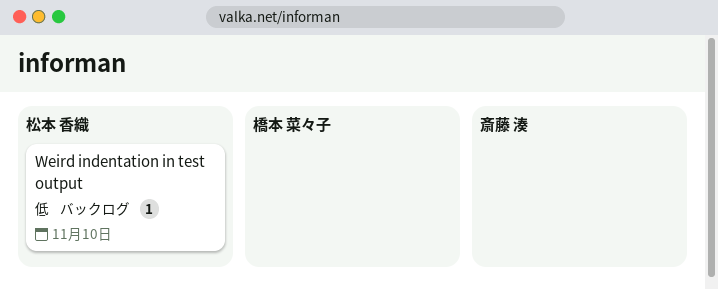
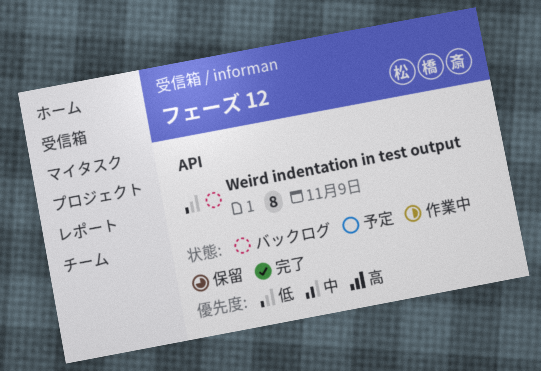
Weird indentation in test output, estimate: 1 -> 8
Weird indentation in test output, due: Nov 10 -> Nov 9

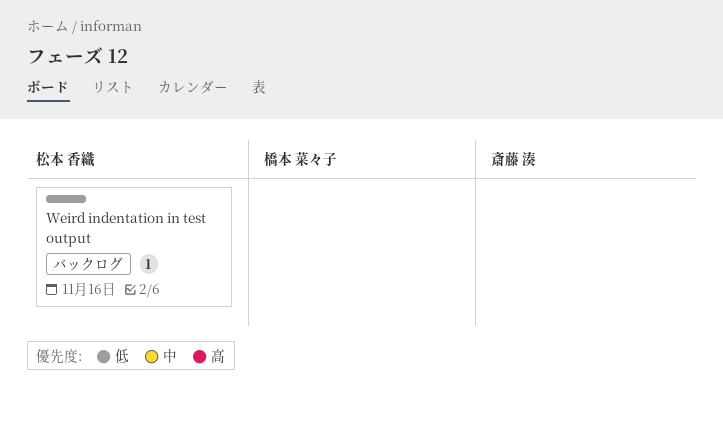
Weird indentation in test output, estimate: 8 -> 1
Weird indentation in test output, due: Nov 9 -> Nov 16

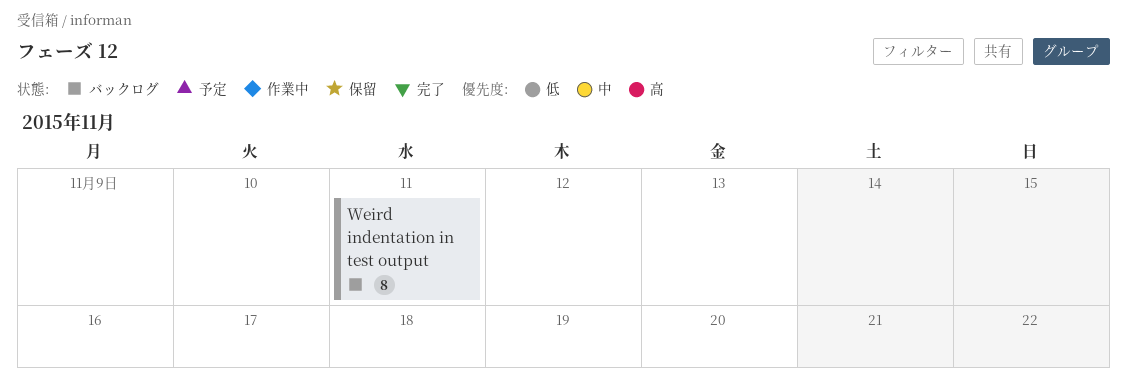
Weird indentation in test output, estimate: 1 -> 8
Weird indentation in test output, due: Nov 16 -> Nov 11

